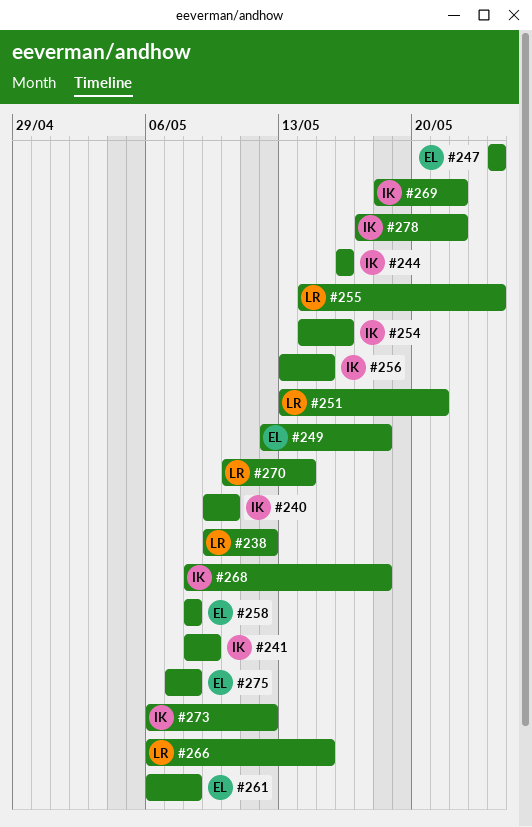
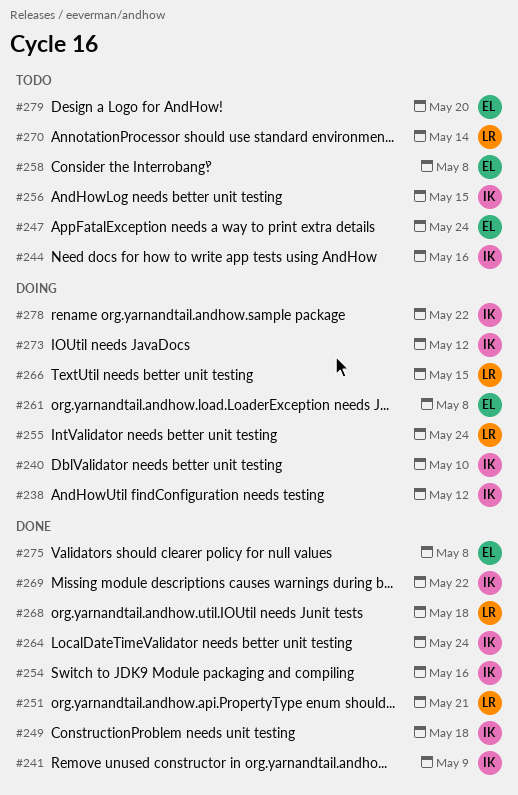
#238, owner: LR -> IK
#249, owner: EL -> IK
#264: none -> present
#268, owner: IK -> LR
#279: none -> present

